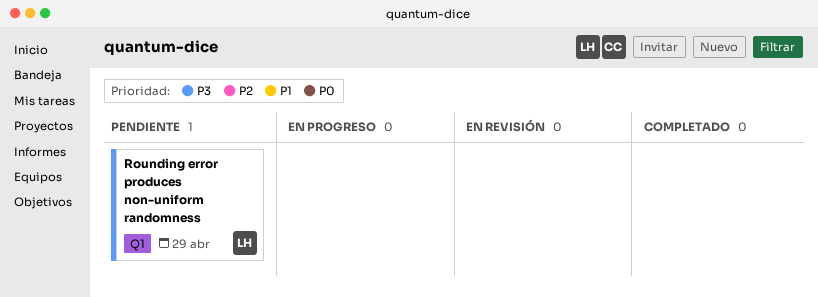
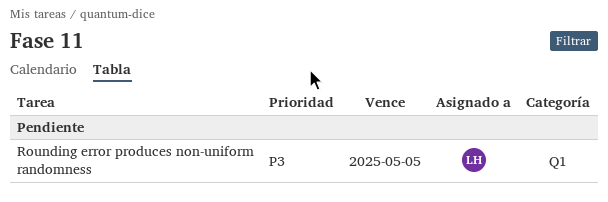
Rounding error produces non-uniform randomness, due: Apr 29 -> May 5

